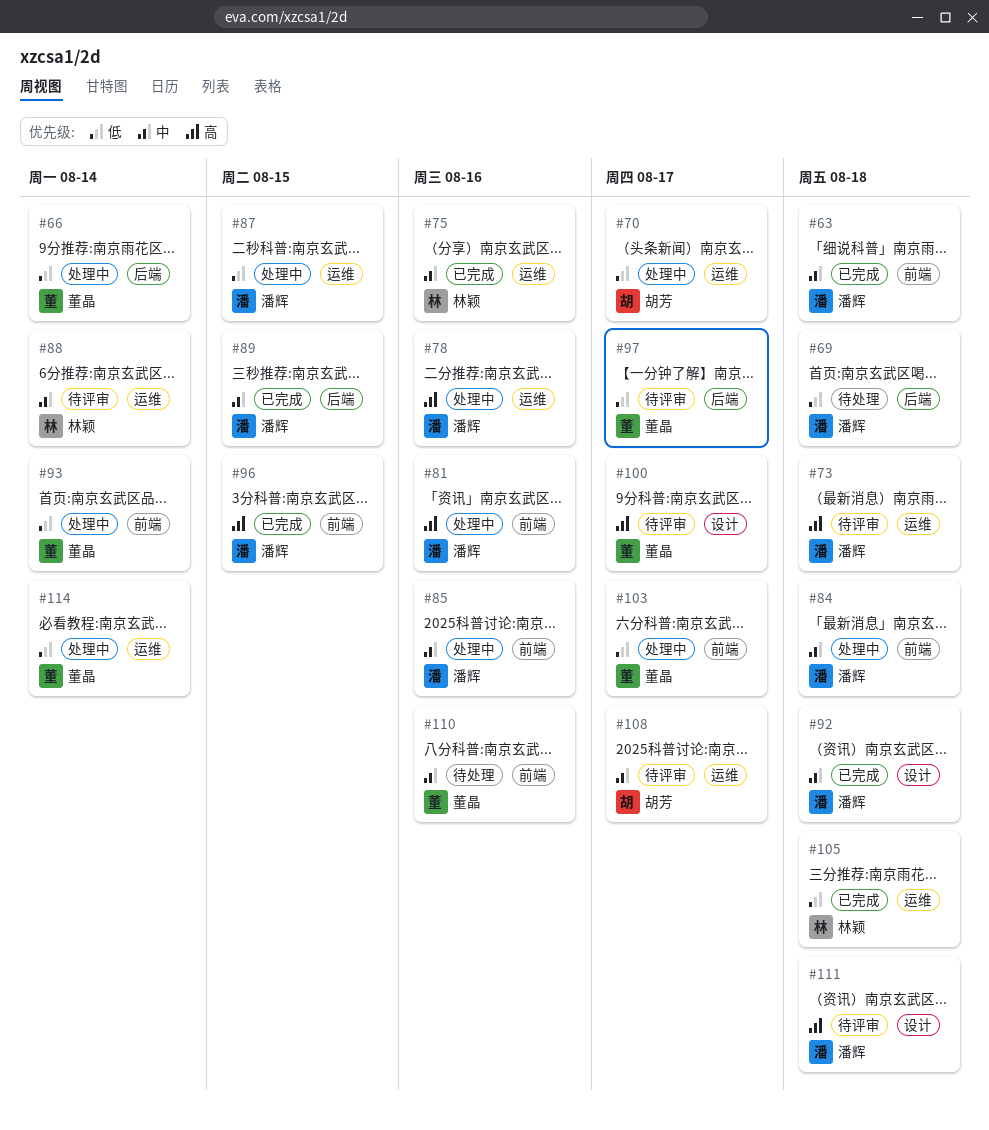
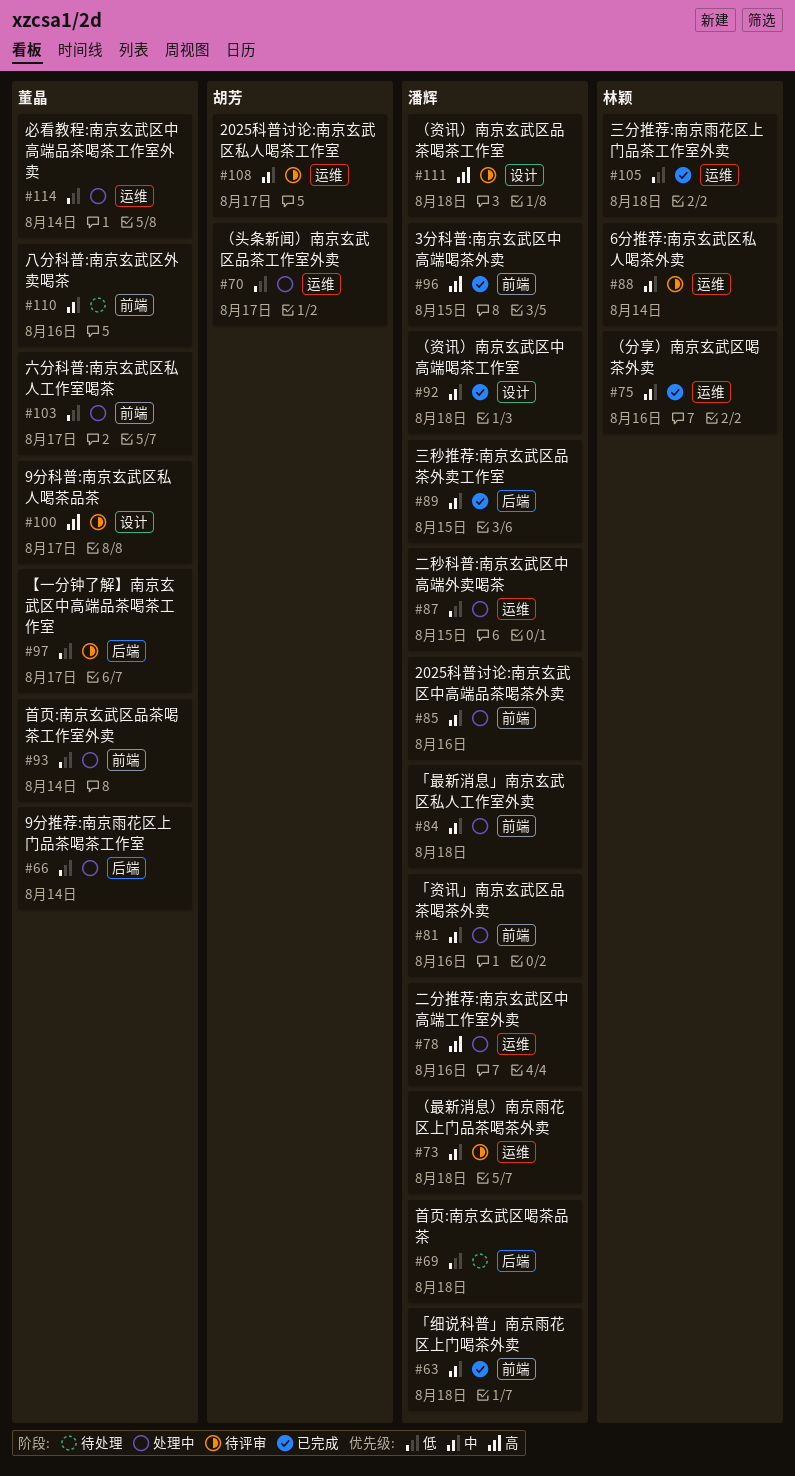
#73, priority: 高 -> 中
#81, priority: 高 -> 中

